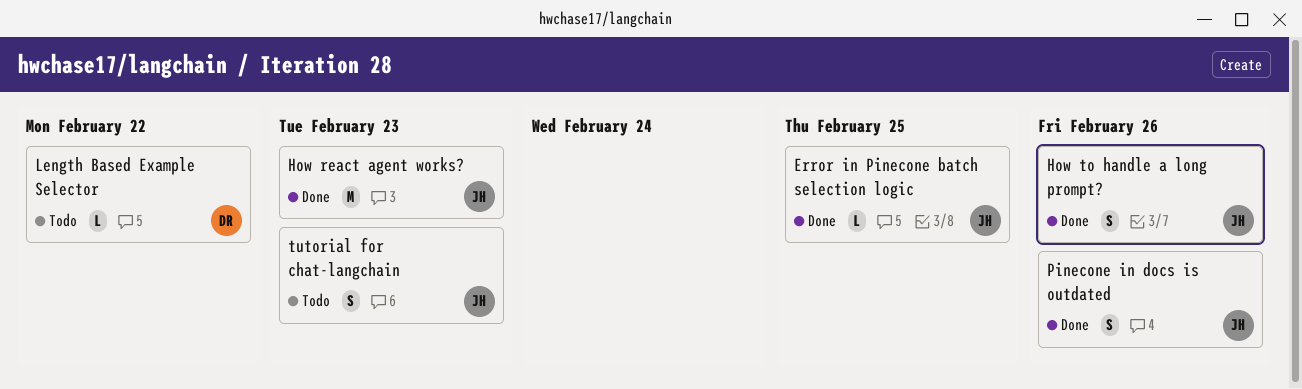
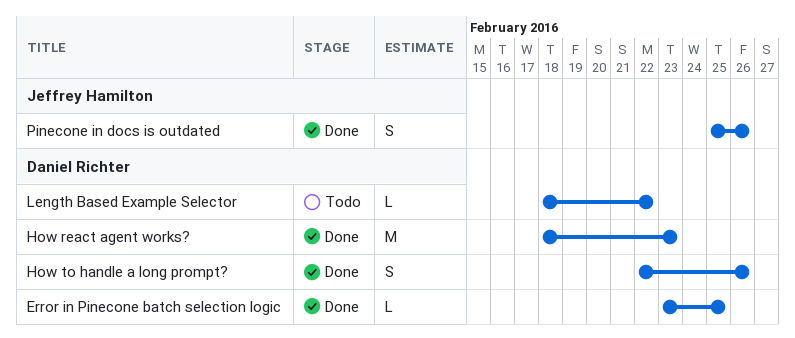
Error in Pinecone batch selection logic, owner: Jeffrey Hamilton -> Daniel Richter
How react agent works?, owner: Jeffrey Hamilton -> Daniel Richter
How to handle a long prompt?, owner: Jeffrey Hamilton -> Daniel Richter
tutorial for chat-langchain: present -> none

